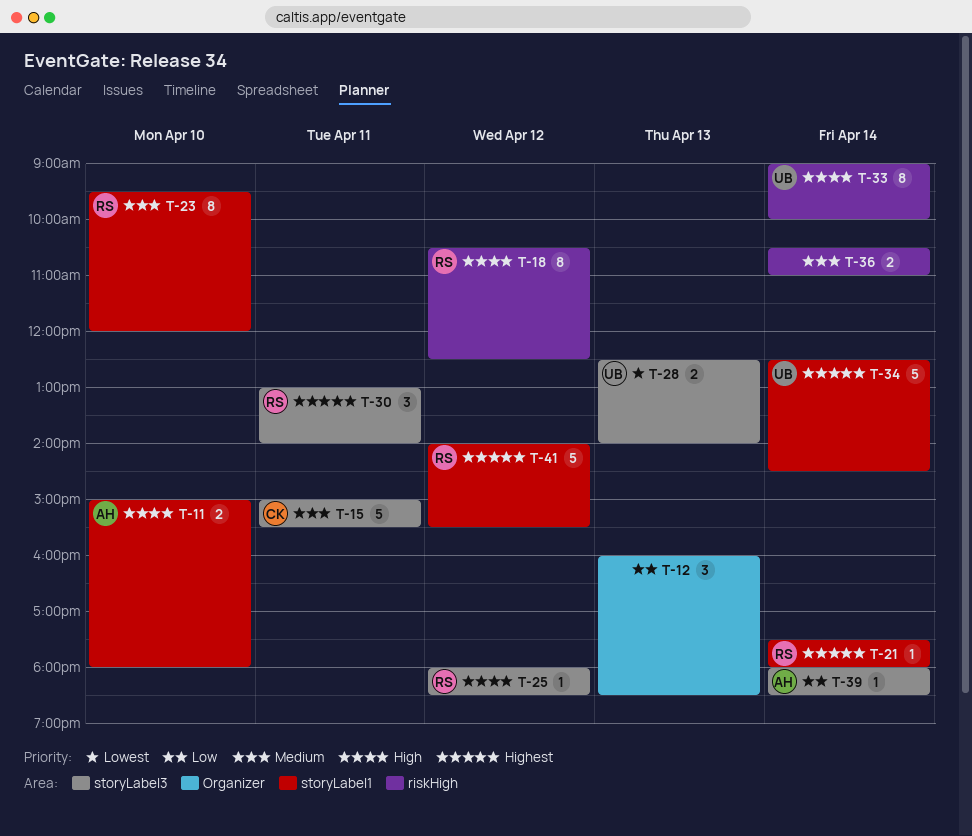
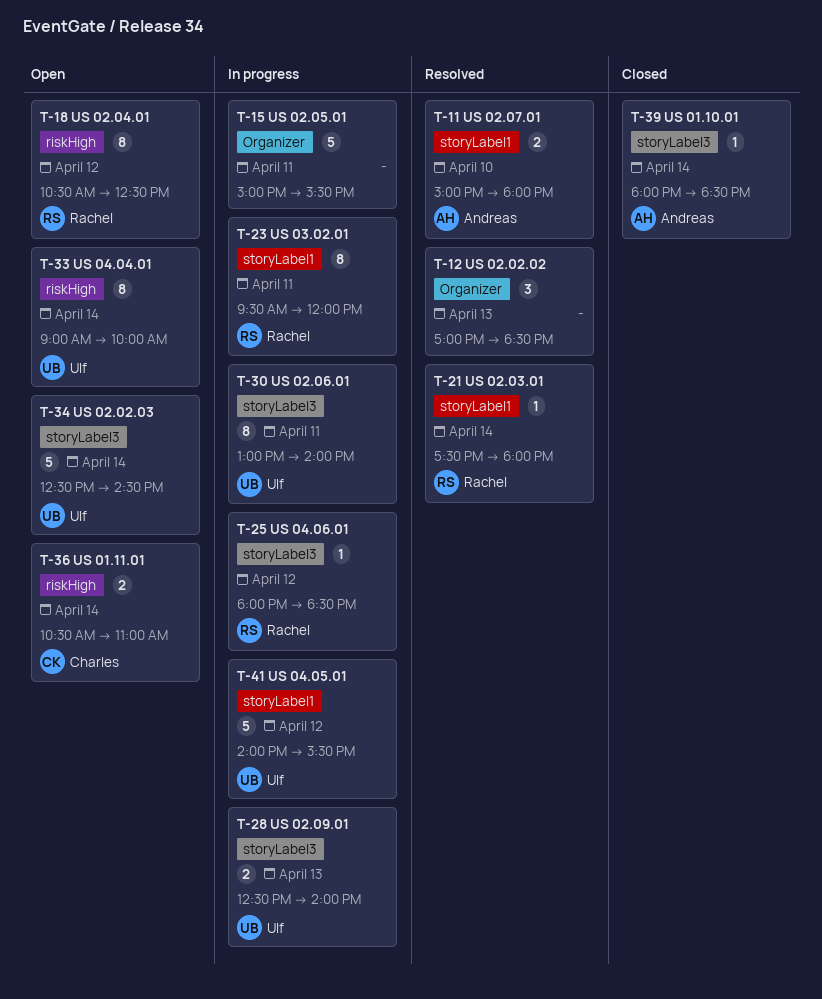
T-12, begins: 16:00 -> 17:00
T-15, owner: Charles -> none
T-15, label: storyLabel3 -> Organizer
T-23, day: Apr 10 -> Apr 11
T-30, owner: Rachel -> Ulf
T-30, estimate: 3 -> 8
T-34, label: storyLabel1 -> storyLabel3
T-36, owner: none -> Charles
T-41, owner: Rachel -> Ulf

